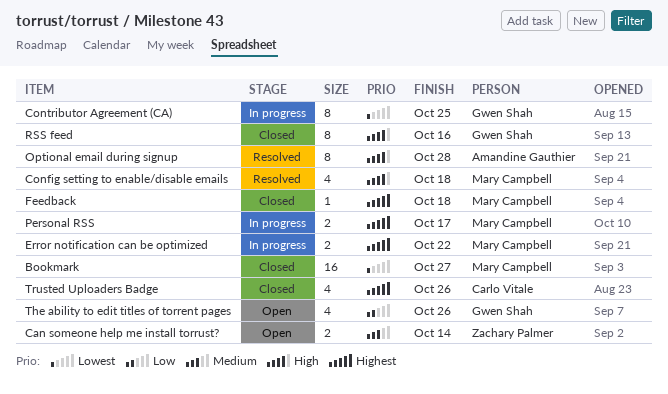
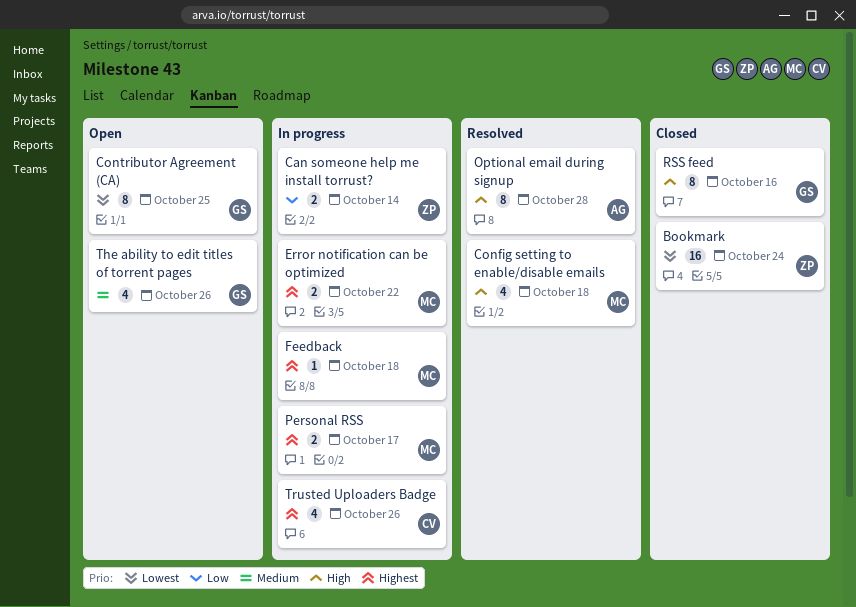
Bookmark, owner: Mary Campbell -> Zachary Palmer
Bookmark, due: Oct 27 -> Oct 24
Can someone help me install torrust?, status: Open -> In progress
Can someone help me install torrust?, priority: Medium -> Low
Contributor Agreement (CA), status: In progress -> Open
Feedback, status: Closed -> In progress
The ability to edit titles of torrent pages, priority: Low -> Medium
Trusted Uploaders Badge, status: Closed -> In progress

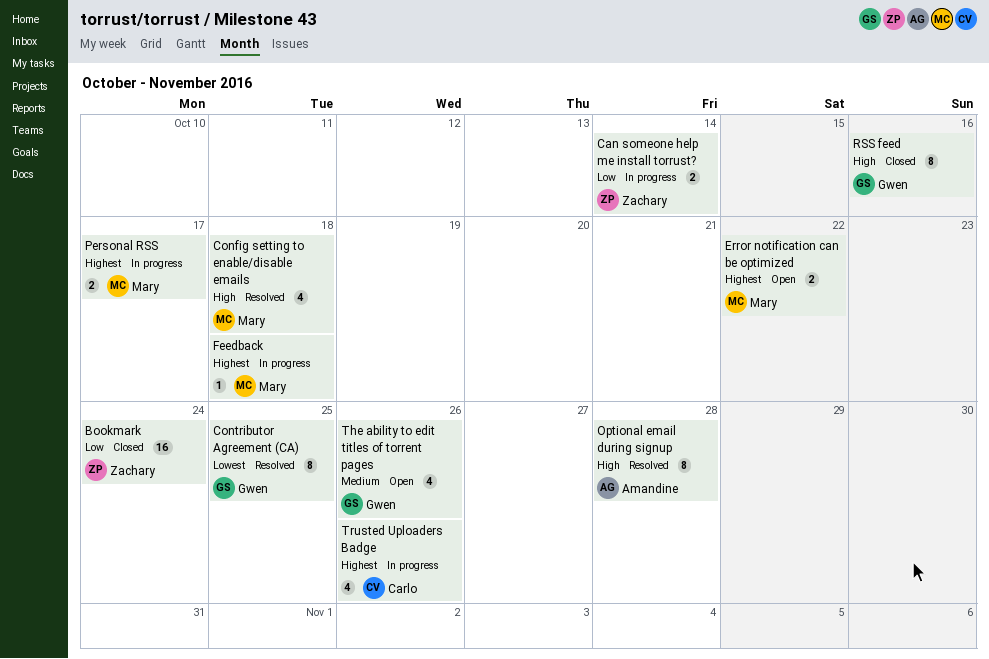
Bookmark, priority: Lowest -> Low
Contributor Agreement (CA), status: Open -> Resolved
Error notification can be optimized, status: In progress -> Open

